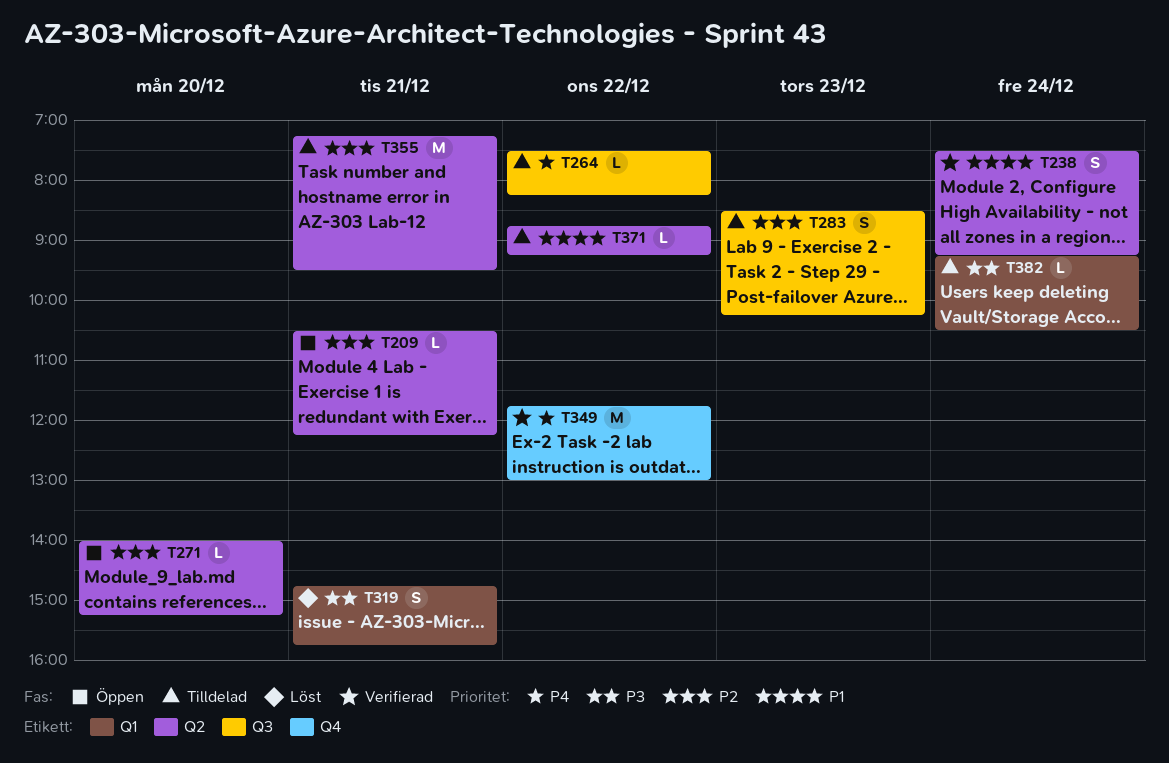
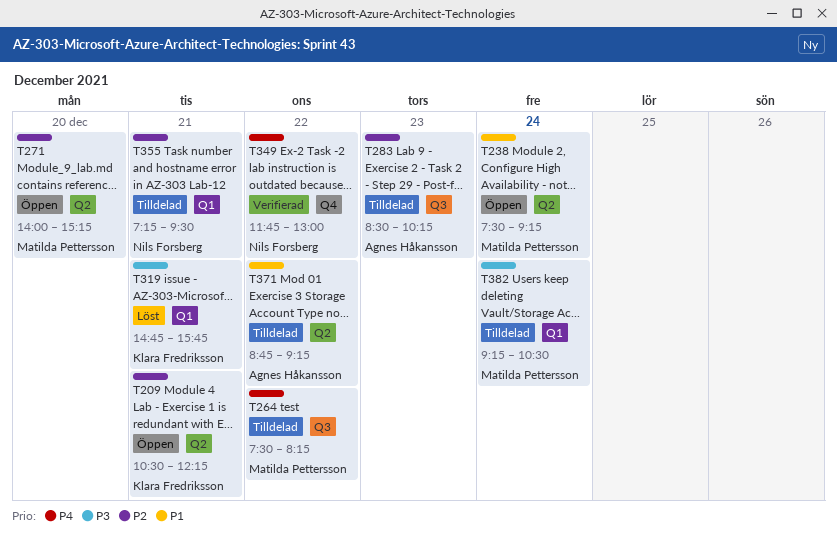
T238, status: Verifierad -> Öppen
T355, label: Q2 -> Q1

